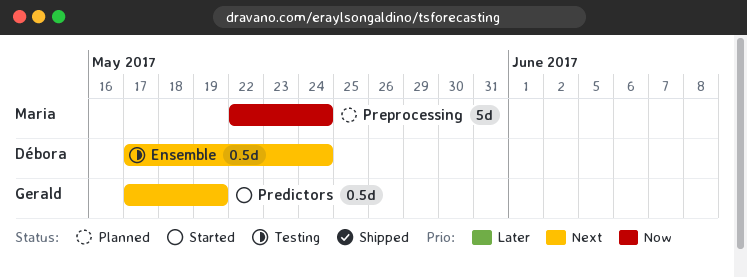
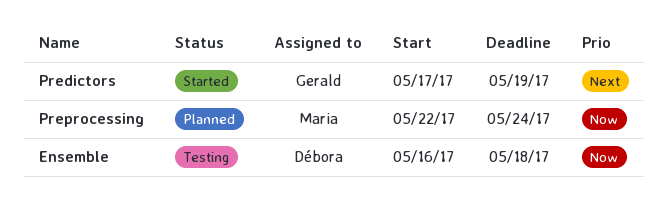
Ensemble, priority: Next -> Now
Ensemble, start: May 17 -> May 16
Ensemble, due: May 24 -> May 18

